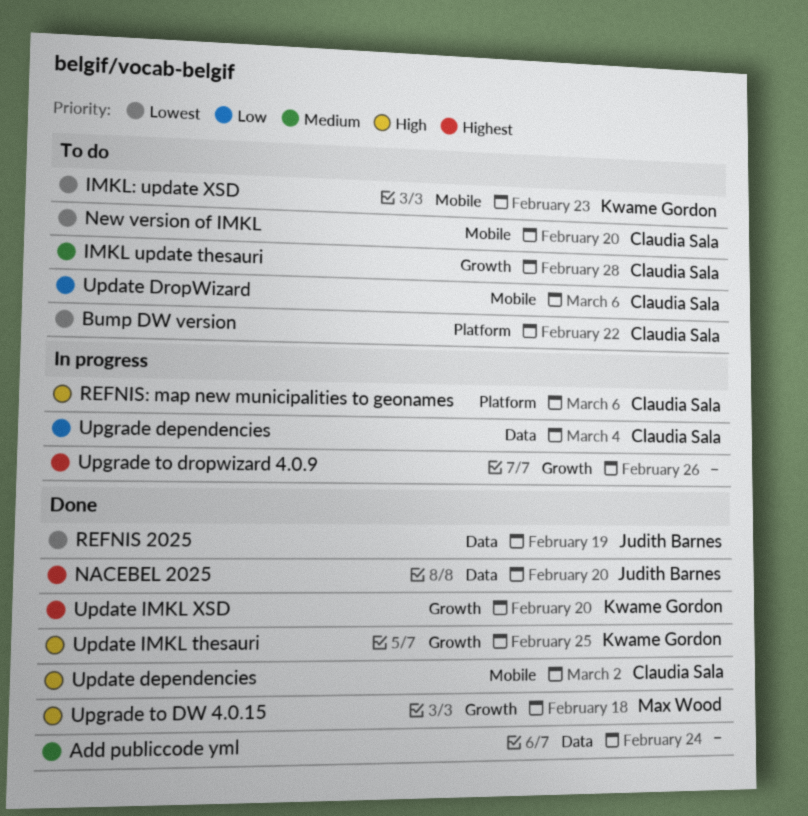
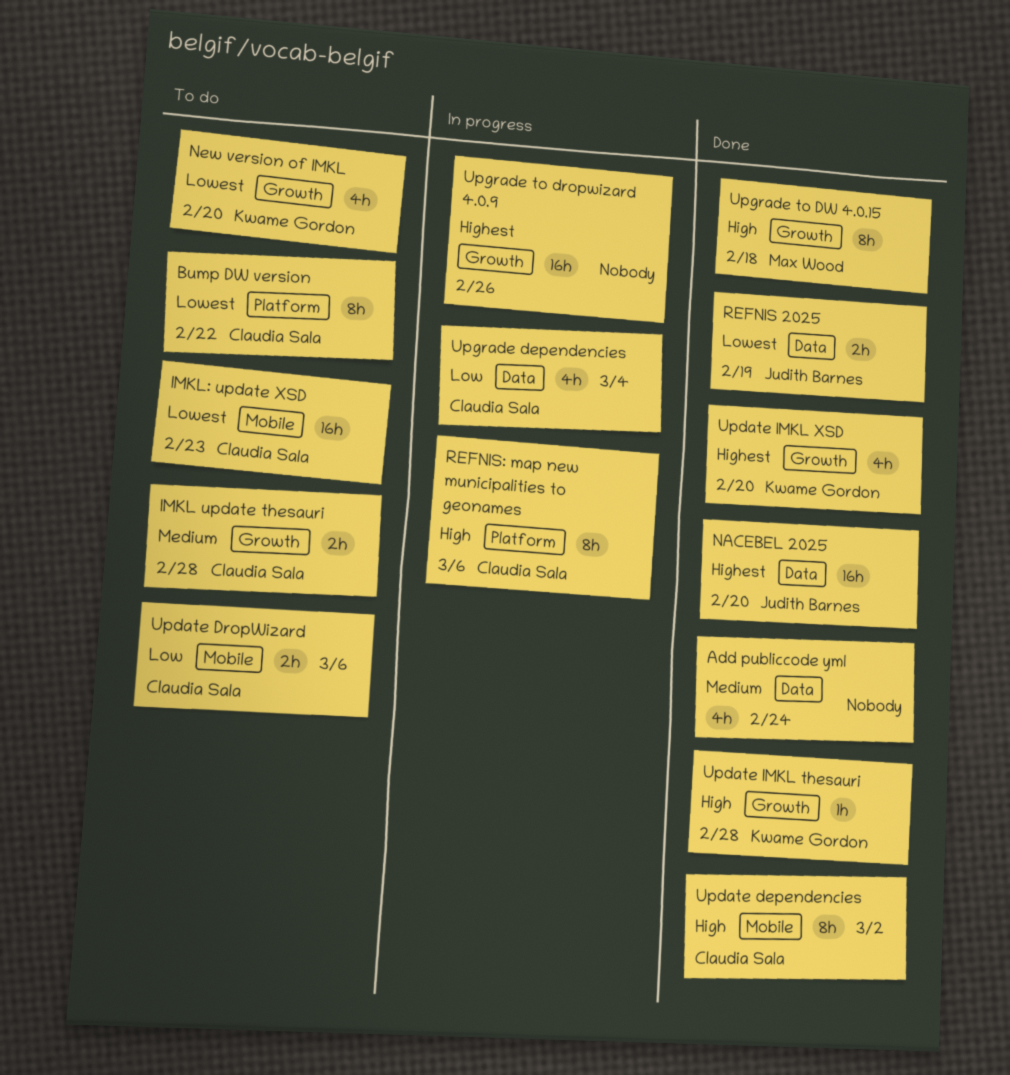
IMKL: update XSD, owner: Kwame Gordon -> Claudia Sala
New version of IMKL, owner: Claudia Sala -> Kwame Gordon
New version of IMKL, label: Mobile -> Growth
Update IMKL thesauri, due: Feb 25 -> Feb 28

